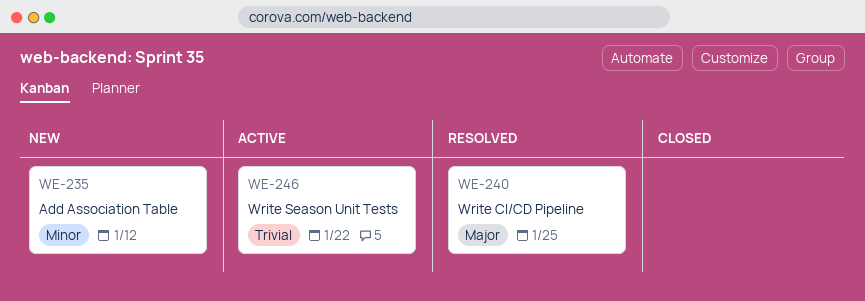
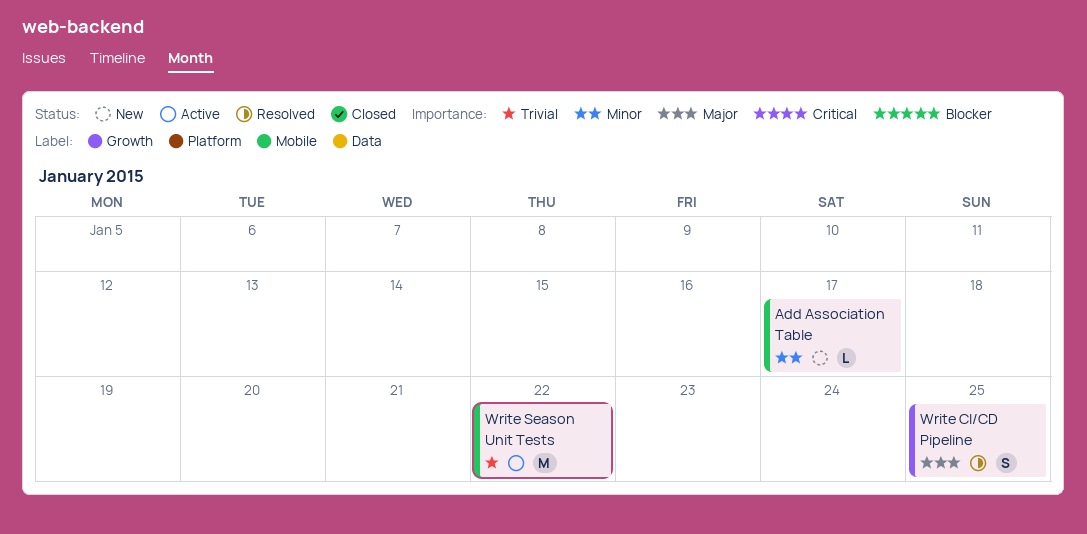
Add Association Table, due: Jan 12 -> Jan 17

